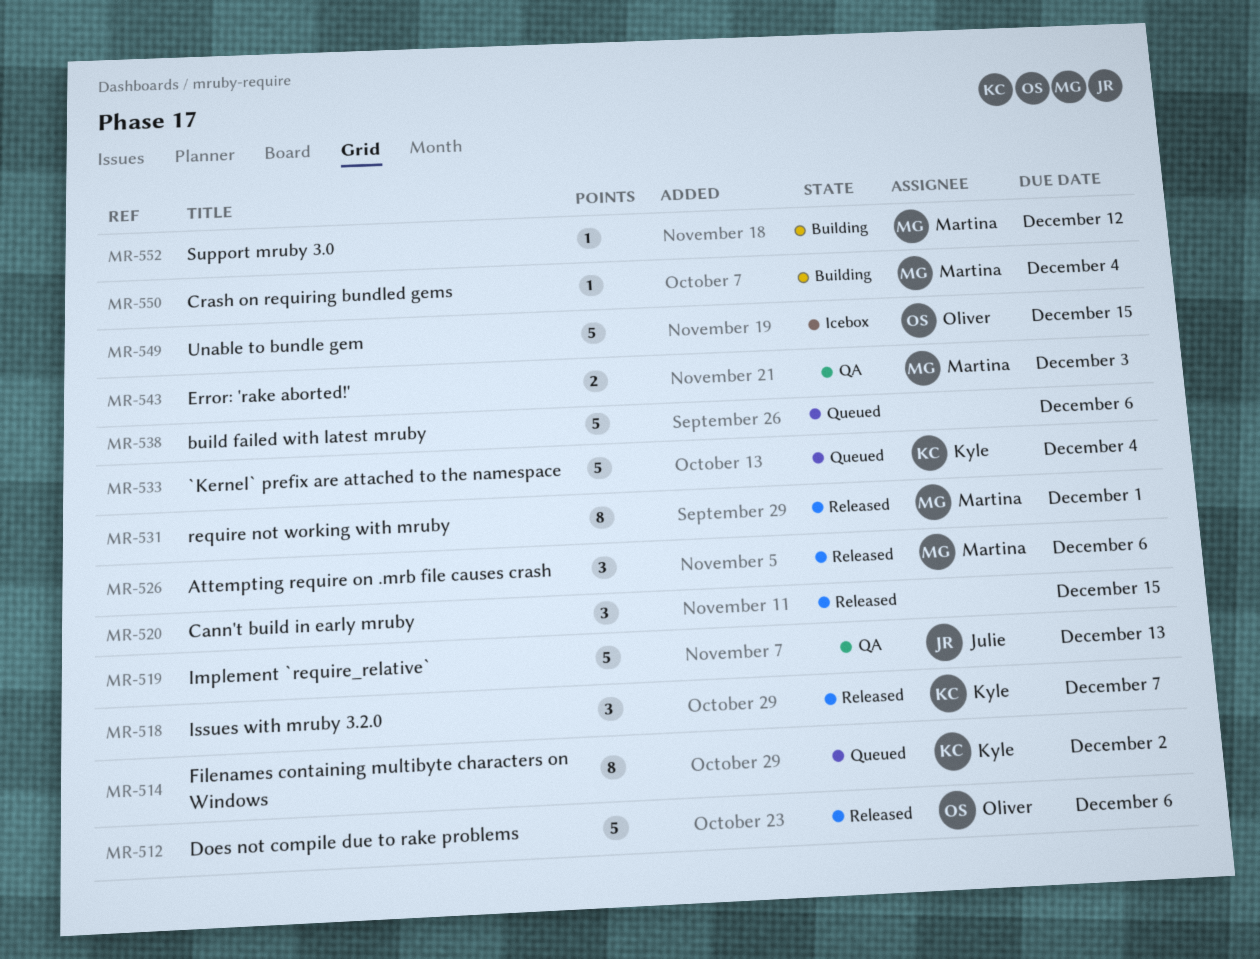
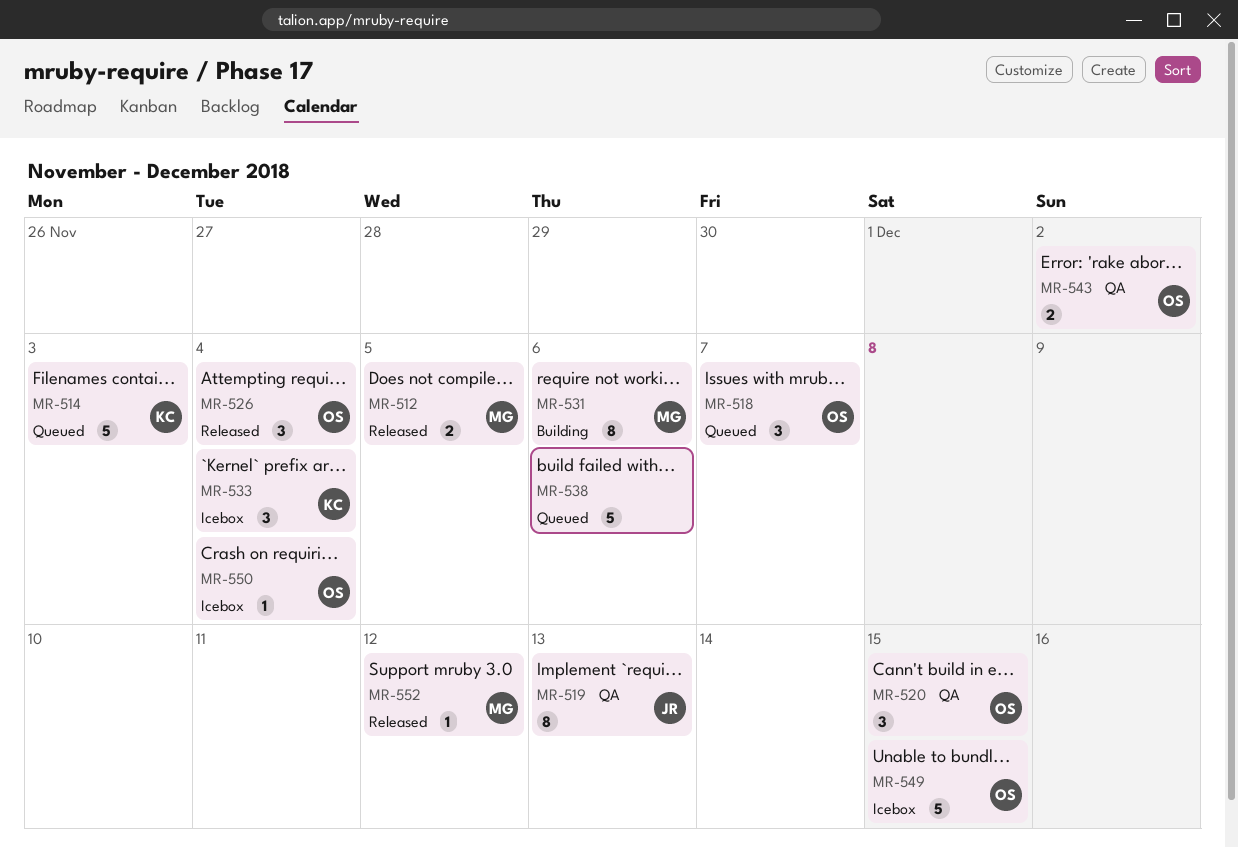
MR-512, owner: Oliver -> Martina
MR-512, estimate: 5 -> 2
MR-512, due: Dec 6 -> Dec 5
MR-514, estimate: 8 -> 5
MR-514, due: Dec 2 -> Dec 3
MR-518, status: Released -> Queued
MR-518, owner: Kyle -> Oliver
MR-519, estimate: 5 -> 8
MR-520, status: Released -> QA
MR-520, owner: none -> Oliver
MR-526, owner: Martina -> Oliver
MR-526, due: Dec 6 -> Dec 4
MR-531, status: Released -> Building
MR-531, due: Dec 1 -> Dec 6
MR-533, status: Queued -> Icebox
MR-533, estimate: 5 -> 3
MR-543, owner: Martina -> Oliver
MR-543, due: Dec 3 -> Dec 2
MR-550, status: Building -> Icebox
MR-550, owner: Martina -> Oliver
MR-552, status: Building -> Released

